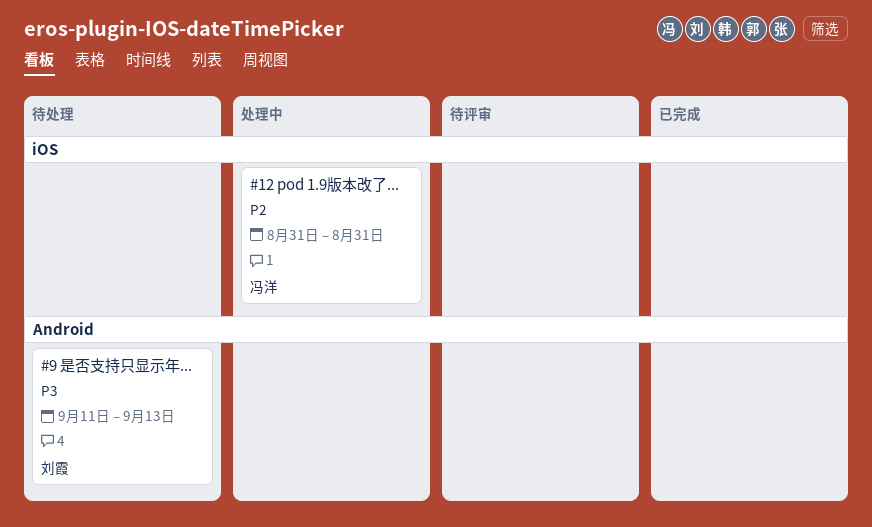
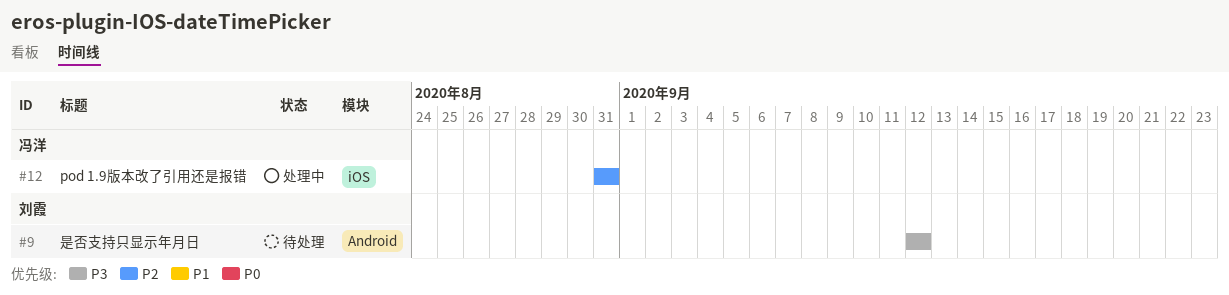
#9, start: Sep 11 -> Sep 12
#9, due: Sep 13 -> Sep 12

